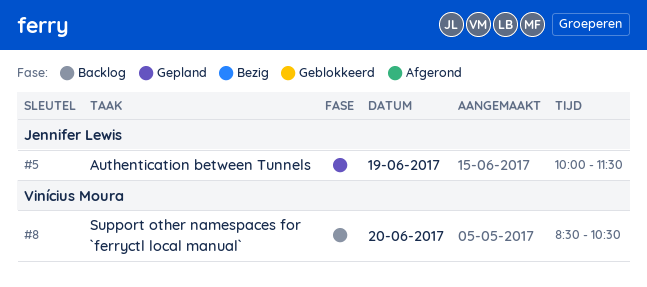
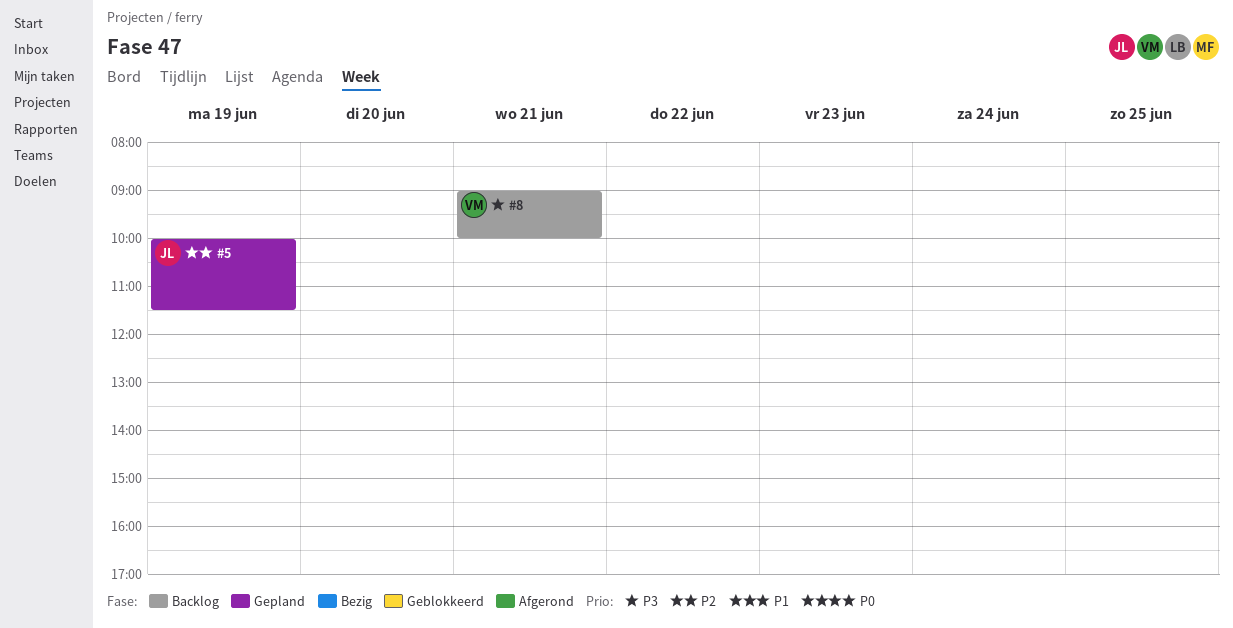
#8, day: Jun 20 -> Jun 21
#8, begins: 08:30 -> 09:00
#8, ends: 10:30 -> 10:00

